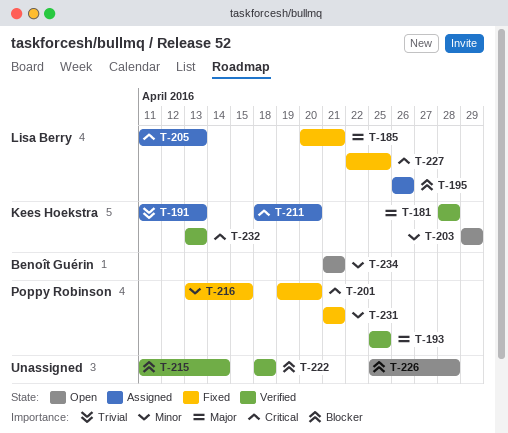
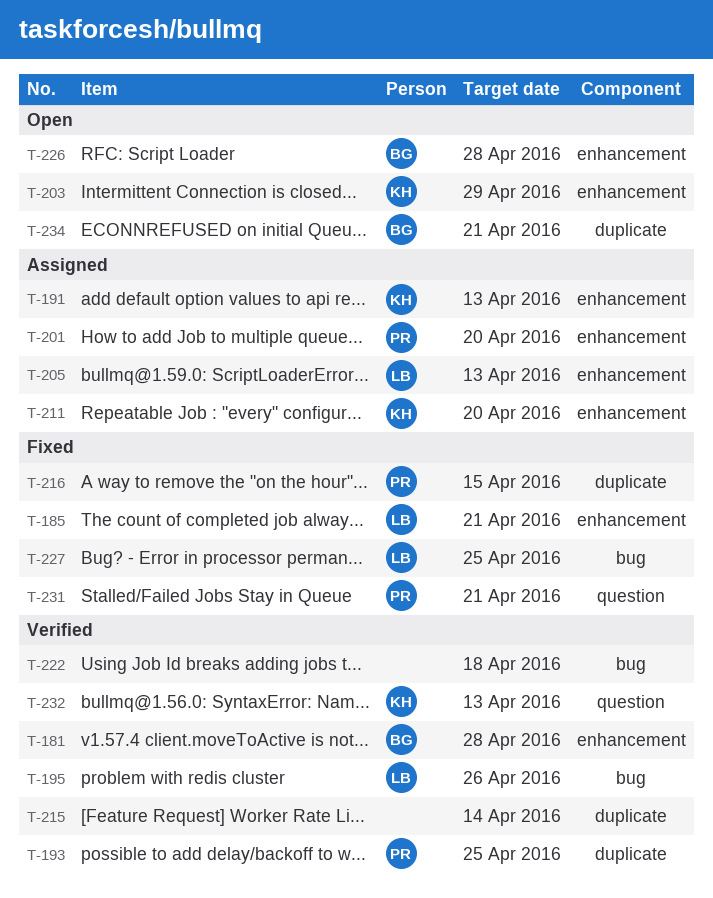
T-181, owner: Kees Hoekstra -> Benoît Guérin
T-195, status: Assigned -> Verified
T-201, status: Fixed -> Assigned
T-226, owner: none -> Benoît Guérin

